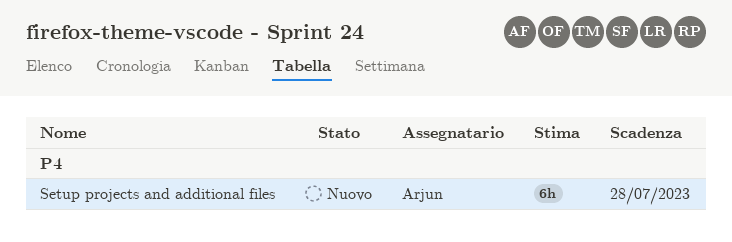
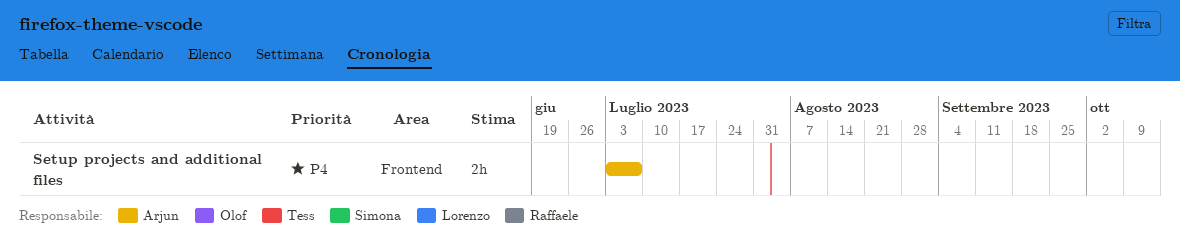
Setup projects and additional files, estimate: 6h -> 2h
Setup projects and additional files, due: Jul 28 -> Jul 7

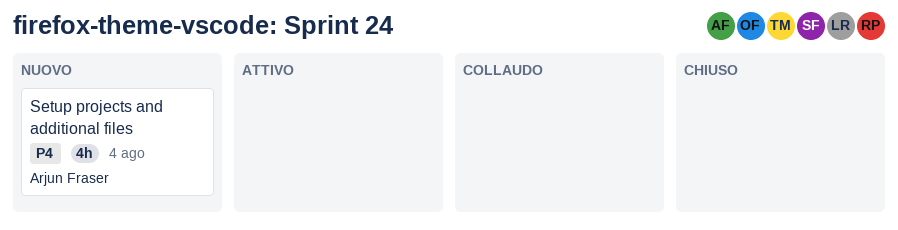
Setup projects and additional files, estimate: 2h -> 4h
Setup projects and additional files, due: Jul 7 -> Aug 4

